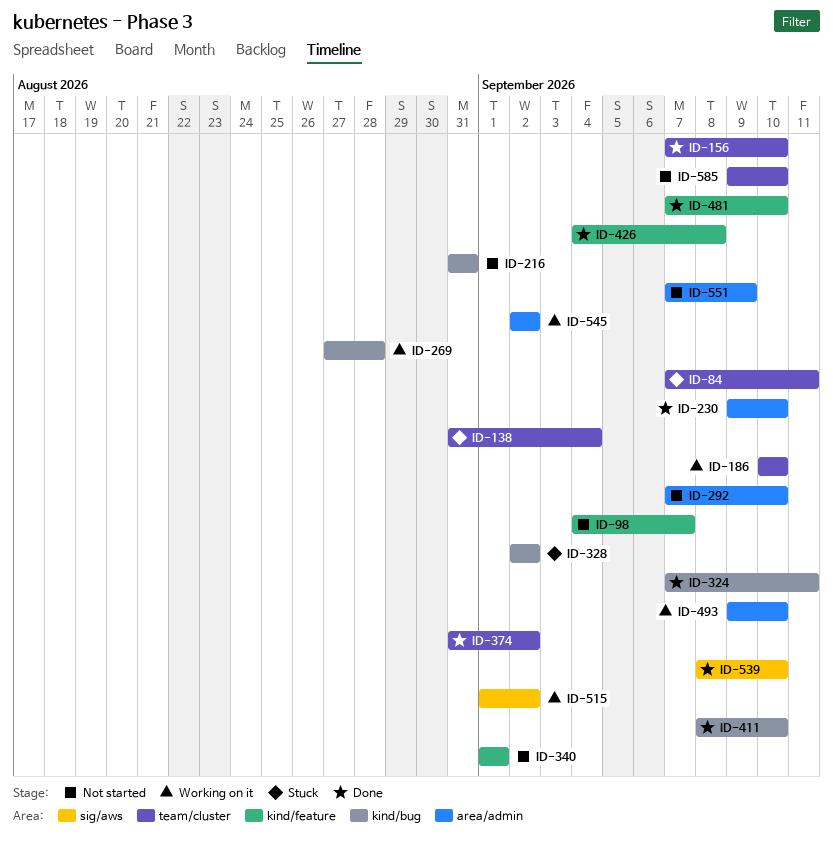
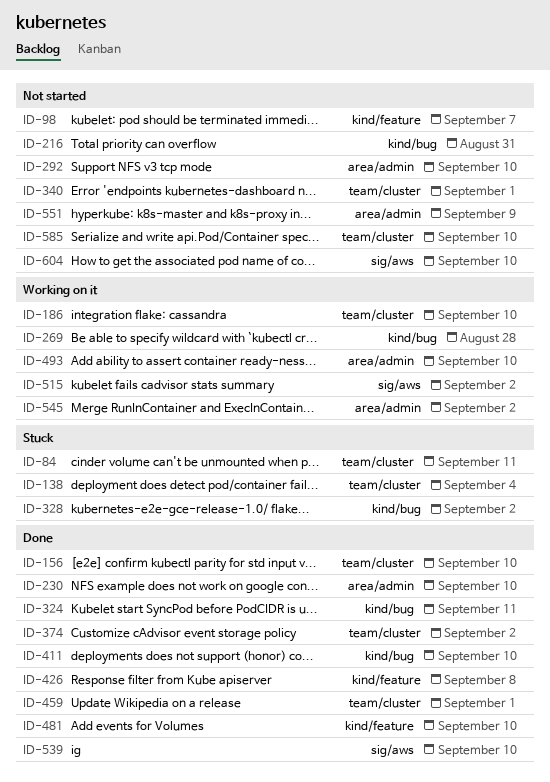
ID-340, label: kind/feature -> team/cluster
ID-459: none -> present
ID-604: none -> present

